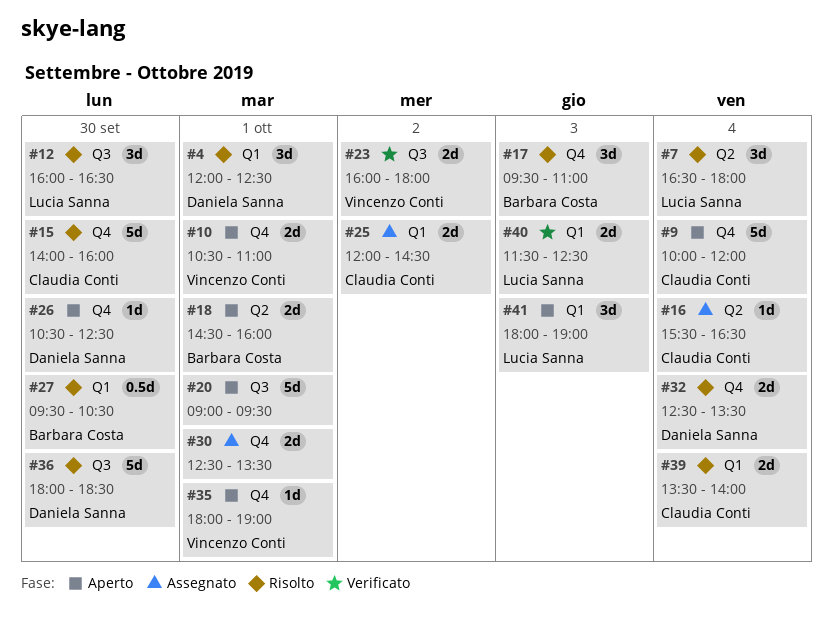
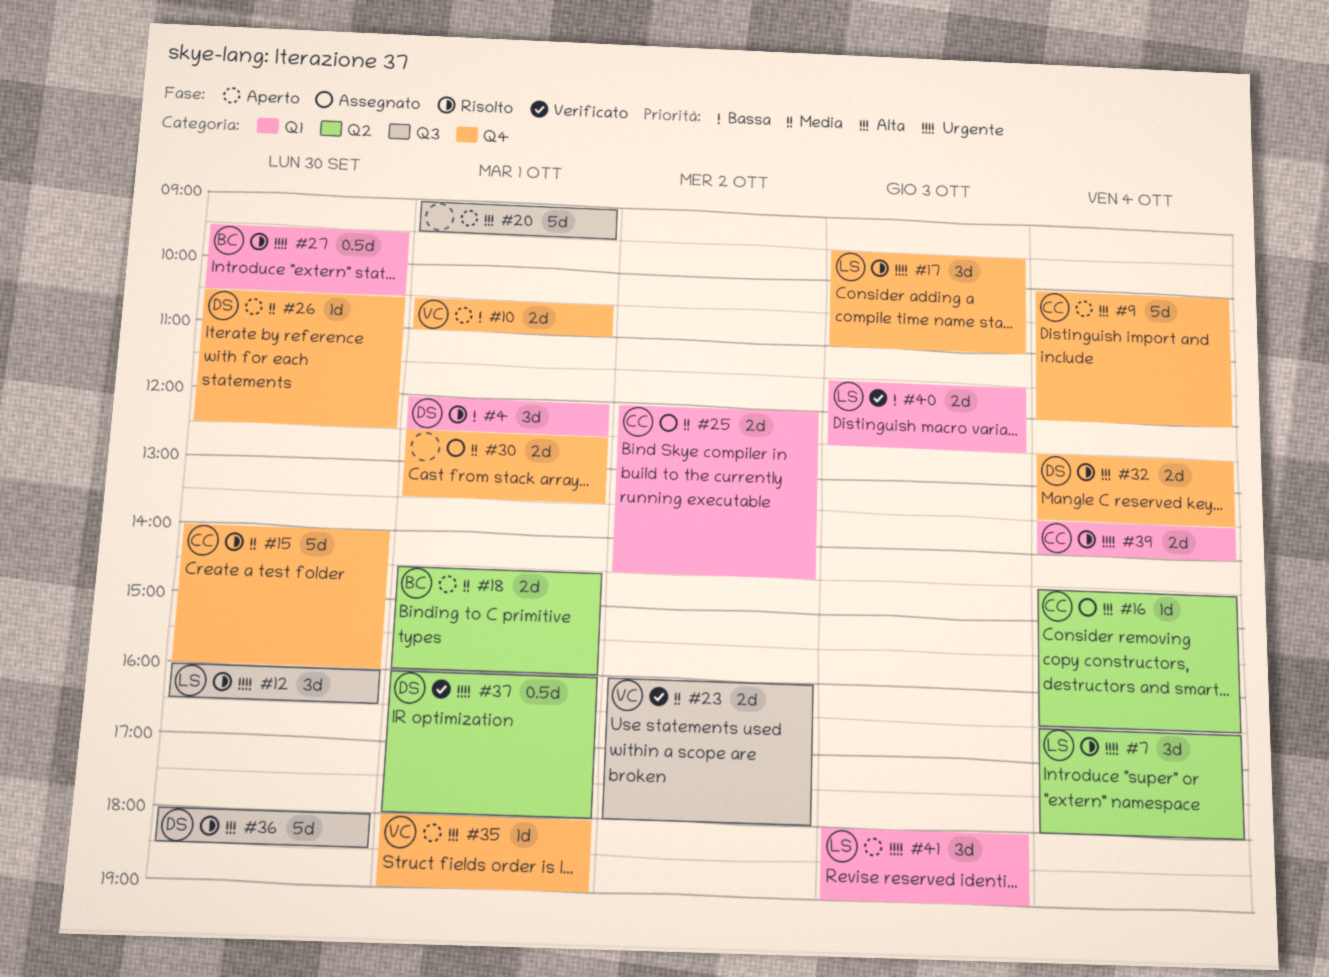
#16, begins: 15:30 -> 14:30
#17, owner: Barbara Costa -> Lucia Sanna
#37: none -> present

